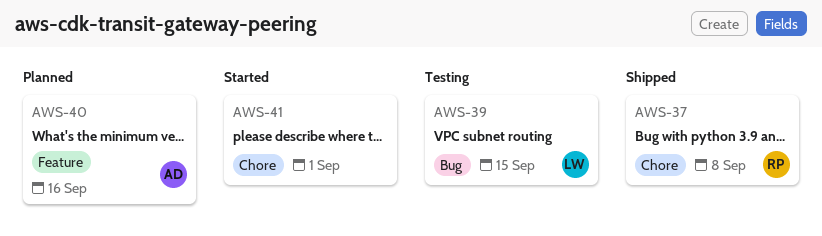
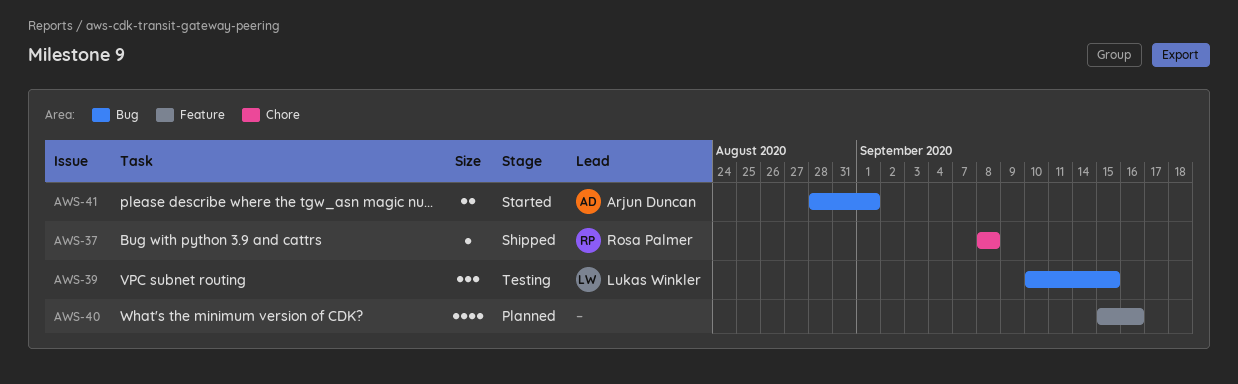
AWS-40, owner: Arjun Duncan -> none
AWS-41, owner: none -> Arjun Duncan
AWS-41, label: Chore -> Bug

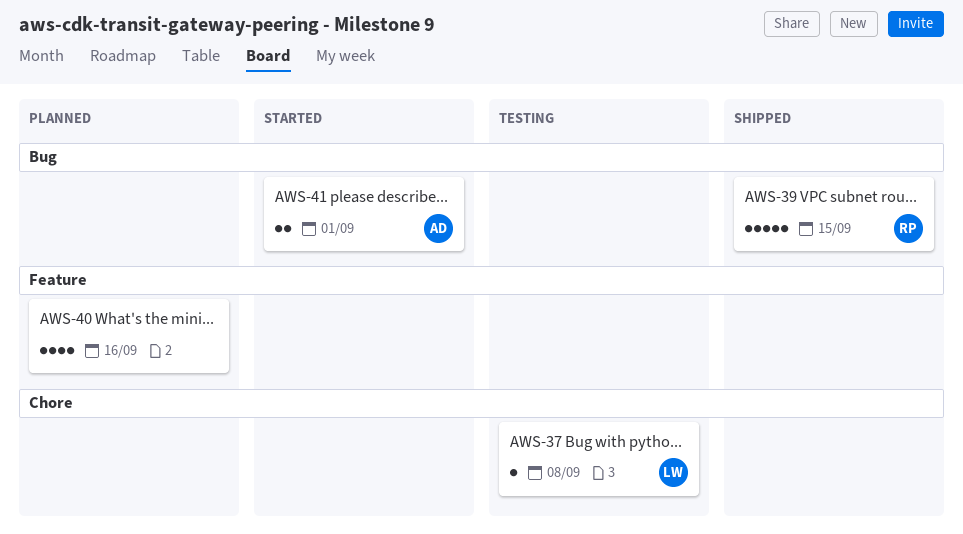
AWS-37, status: Shipped -> Testing
AWS-37, owner: Rosa Palmer -> Lukas Winkler
AWS-39, status: Testing -> Shipped
AWS-39, owner: Lukas Winkler -> Rosa Palmer
AWS-39, estimate: 3 -> 5

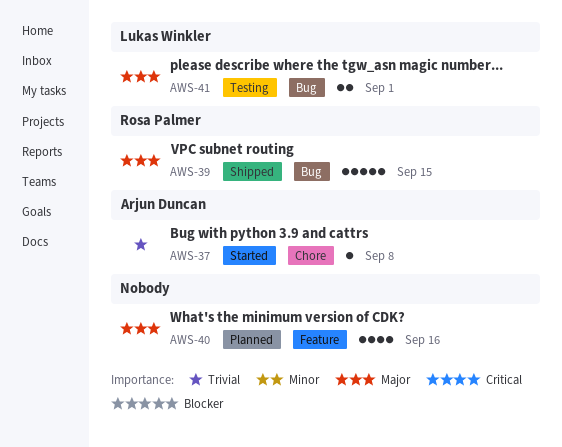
AWS-37, status: Testing -> Started
AWS-37, owner: Lukas Winkler -> Arjun Duncan
AWS-41, status: Started -> Testing
AWS-41, owner: Arjun Duncan -> Lukas Winkler

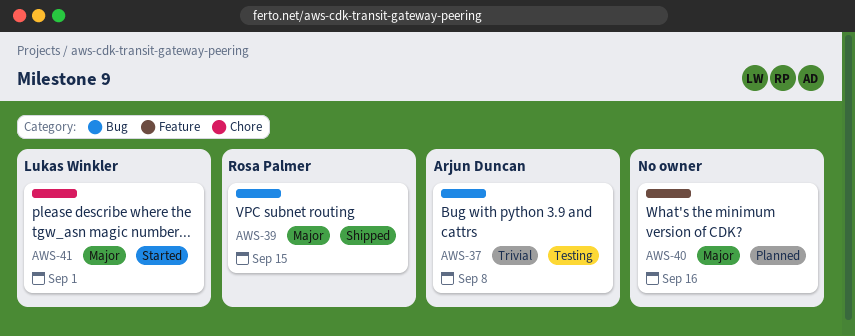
AWS-37, status: Started -> Testing
AWS-37, label: Chore -> Bug
AWS-41, status: Testing -> Started
AWS-41, label: Bug -> Chore

